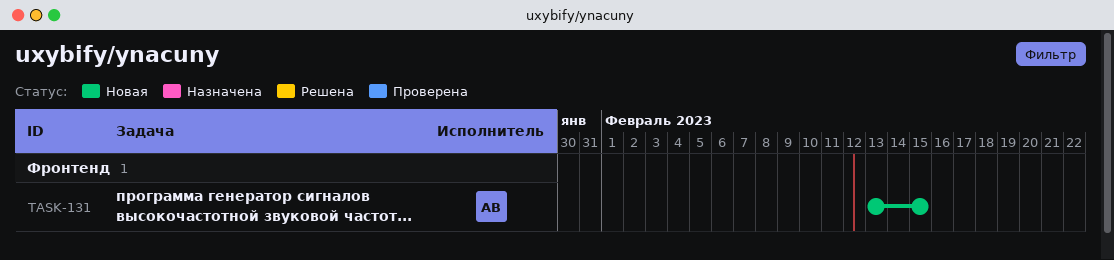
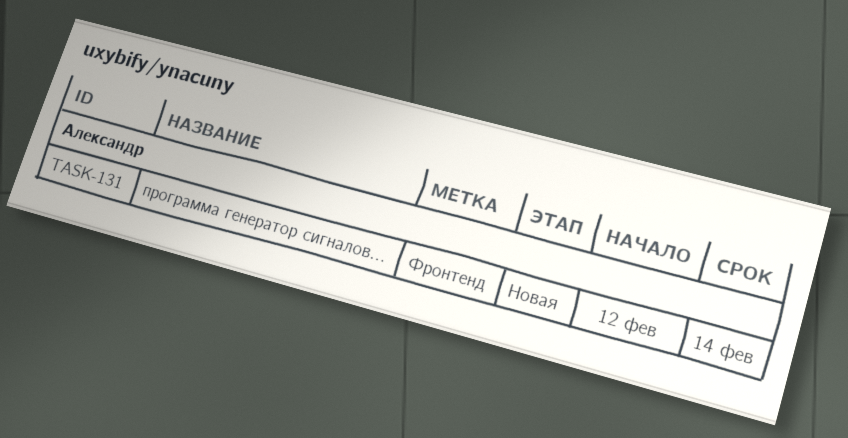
TASK-131, start: Feb 13 -> Feb 12
TASK-131, due: Feb 15 -> Feb 14

